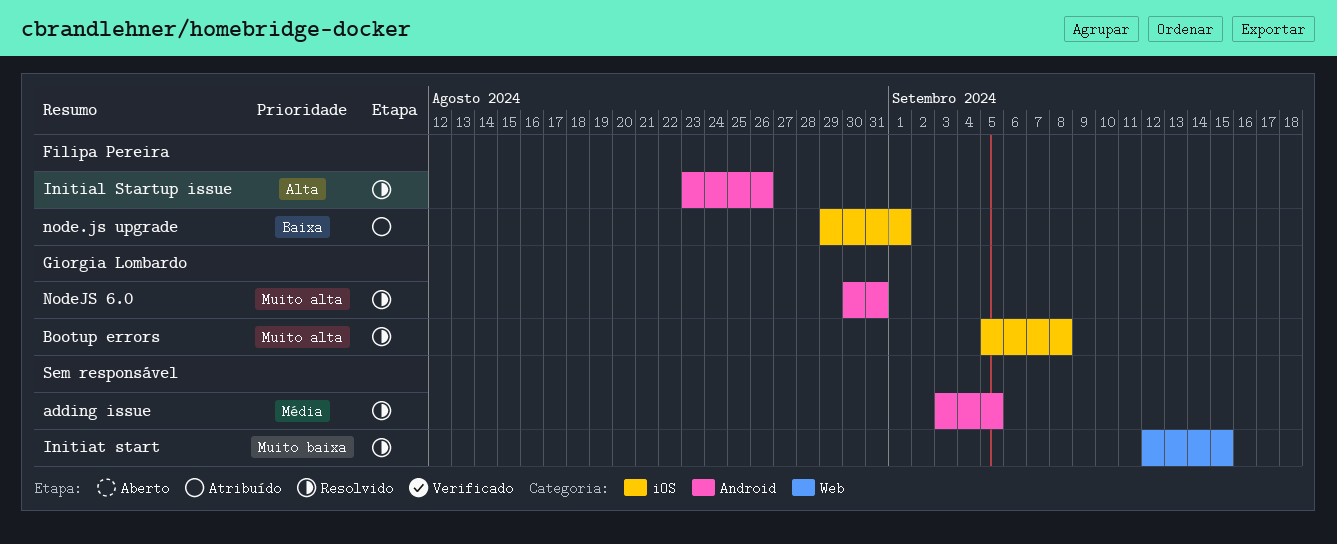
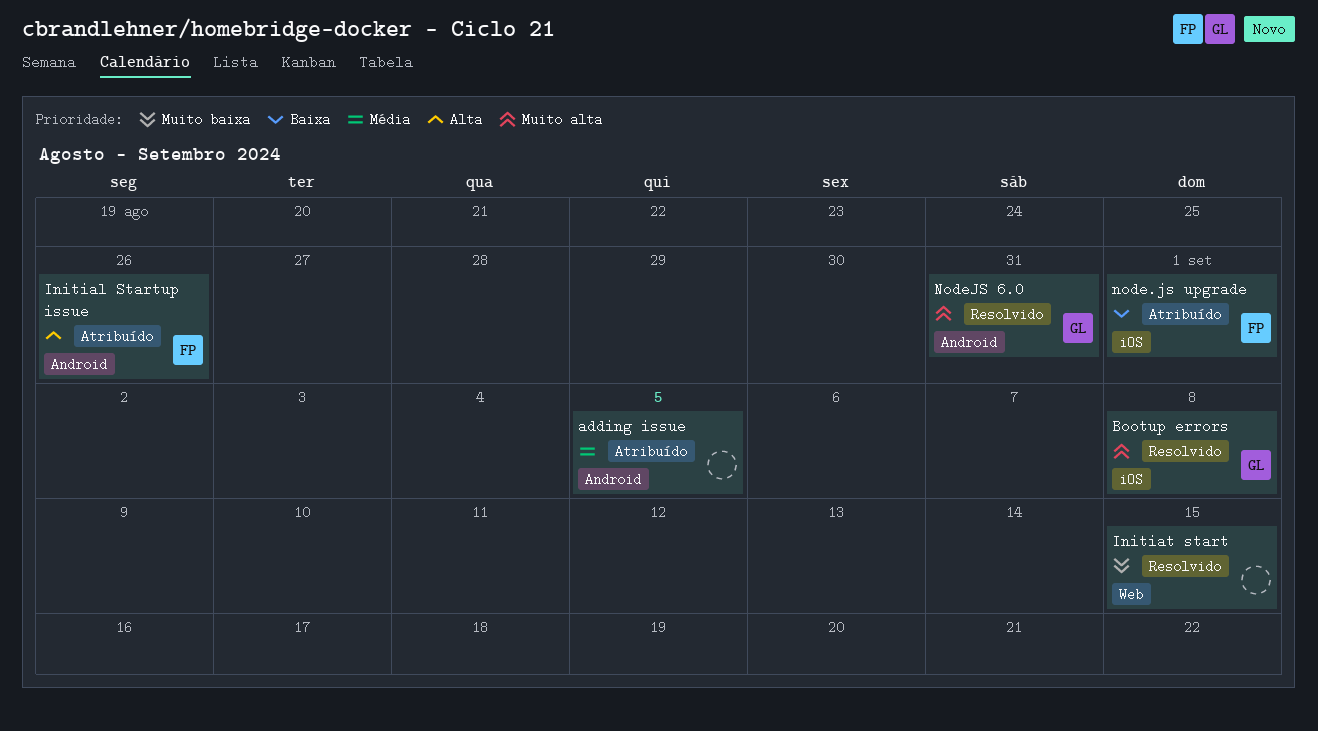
adding issue, status: Resolvido -> Atribuído
Initial Startup issue, status: Resolvido -> Atribuído

